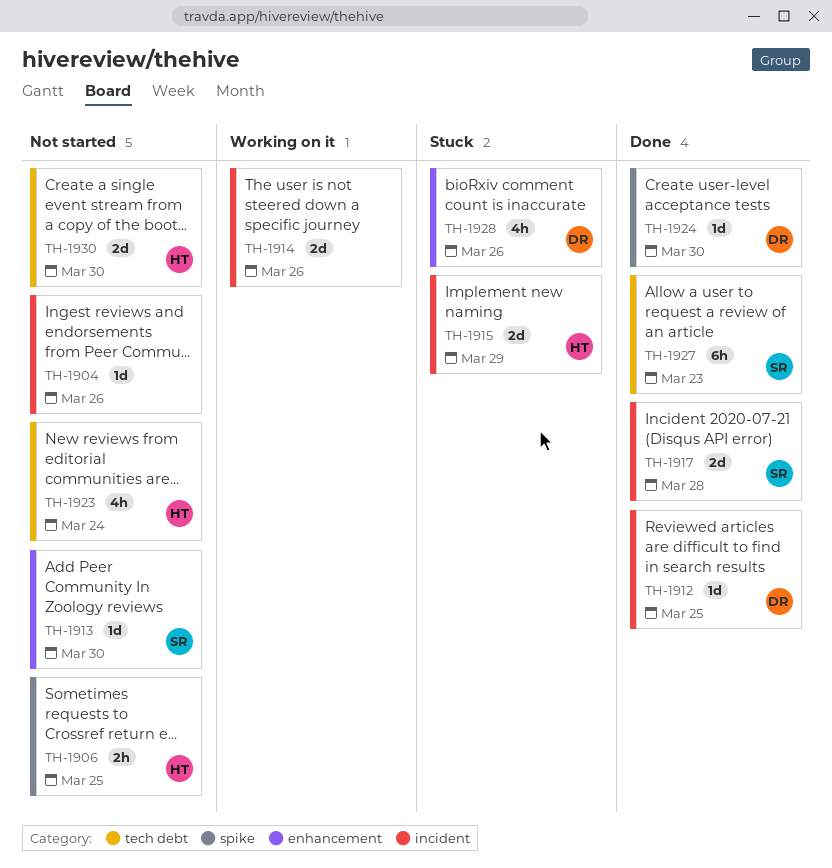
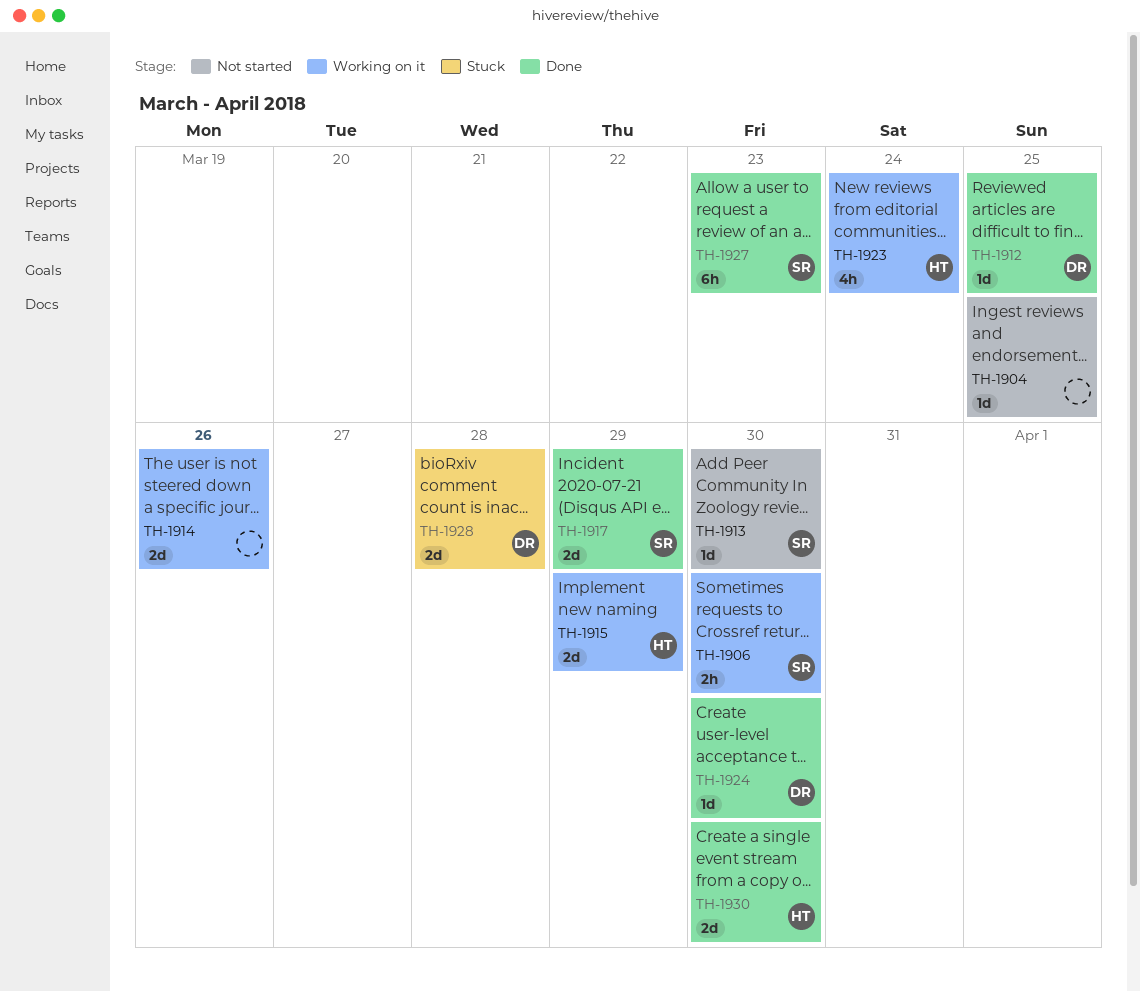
TH-1904, due: Mar 26 -> Mar 25
TH-1906, status: Not started -> Working on it
TH-1906, owner: HT -> SR
TH-1906, due: Mar 25 -> Mar 30
TH-1915, status: Stuck -> Working on it
TH-1917, due: Mar 28 -> Mar 29
TH-1923, status: Not started -> Working on it
TH-1928, estimate: 4h -> 2d
TH-1928, due: Mar 26 -> Mar 28
TH-1930, status: Not started -> Done

